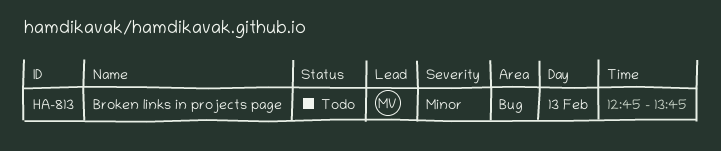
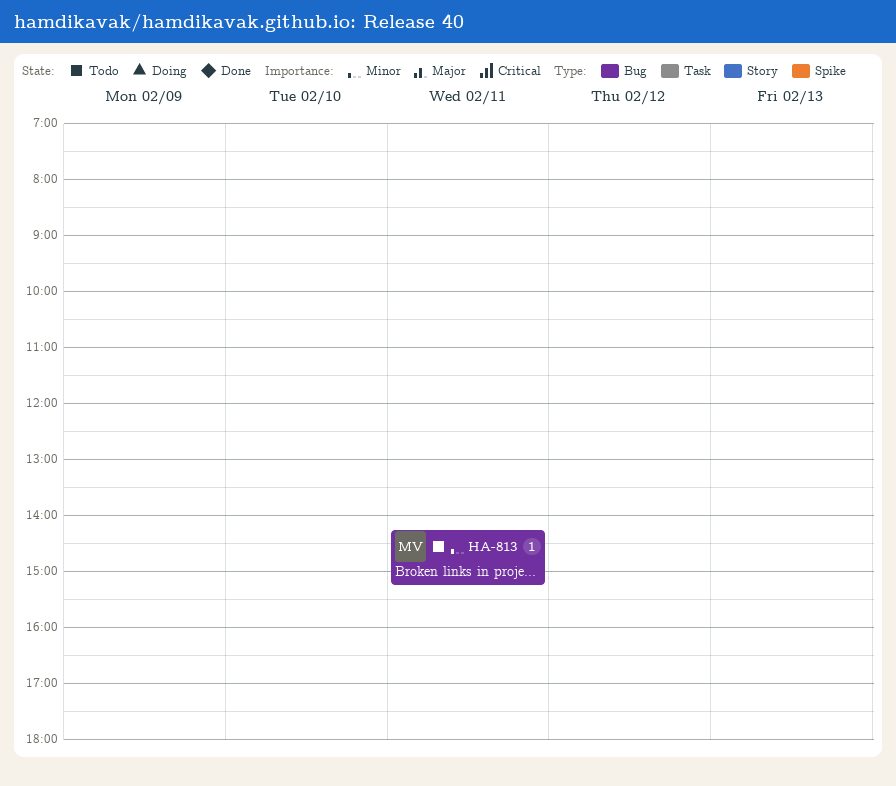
HA-813, day: Feb 13 -> Feb 11
HA-813, begins: 12:45 -> 14:15
HA-813, ends: 13:45 -> 15:15

